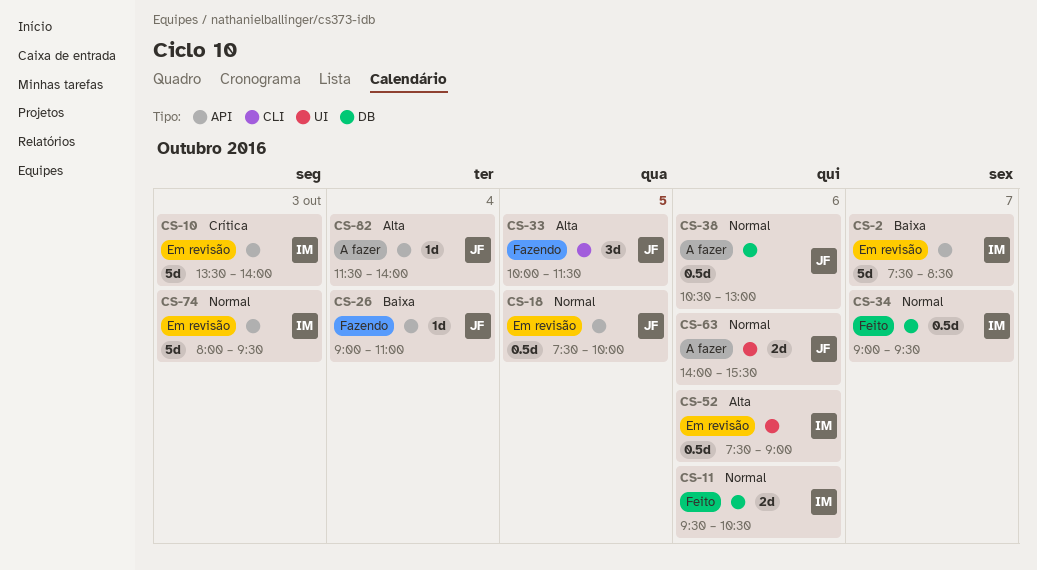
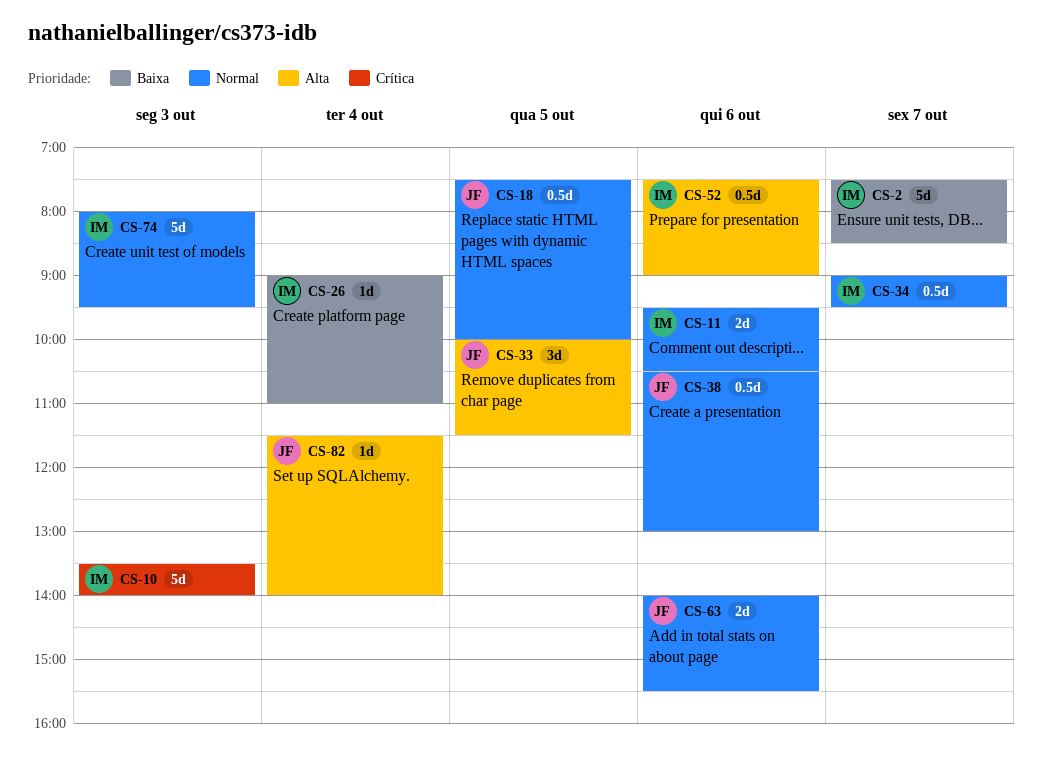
CS-26, owner: JF -> IM

